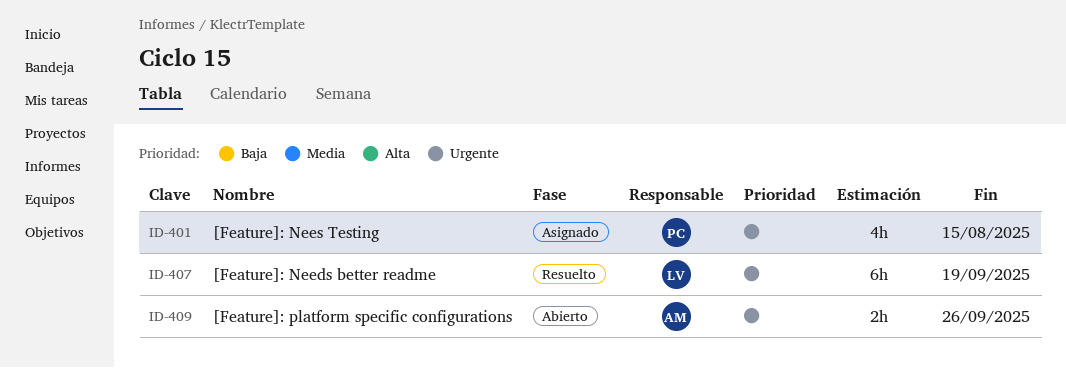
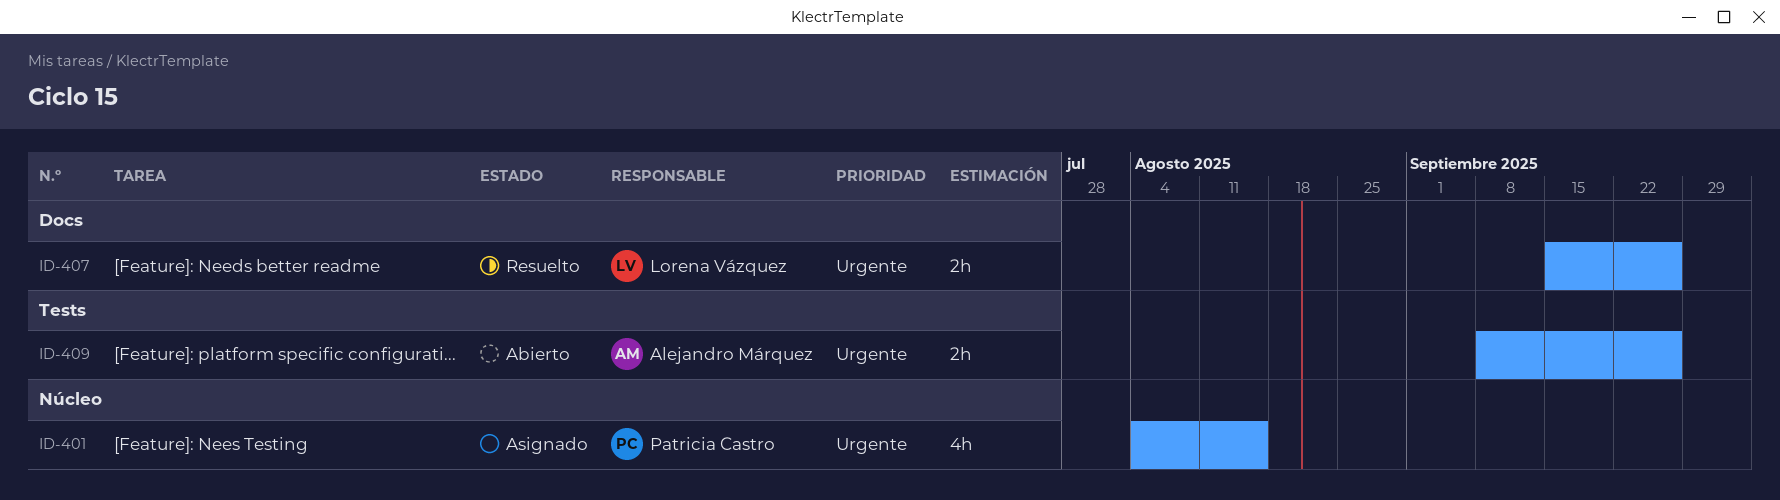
ID-407, estimate: 6h -> 2h
ID-407, due: Sep 19 -> Sep 26

